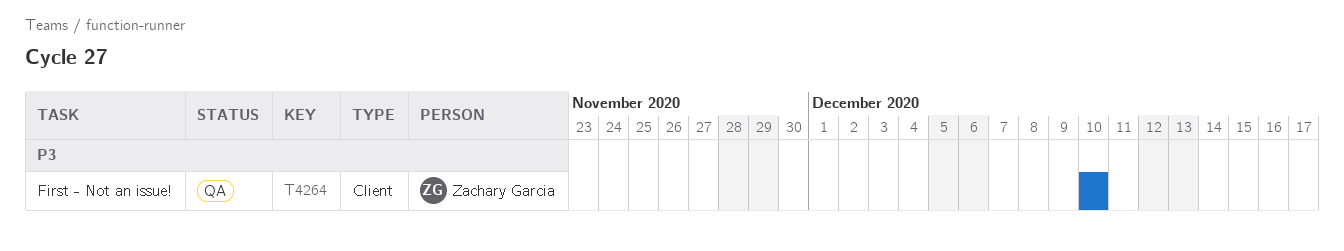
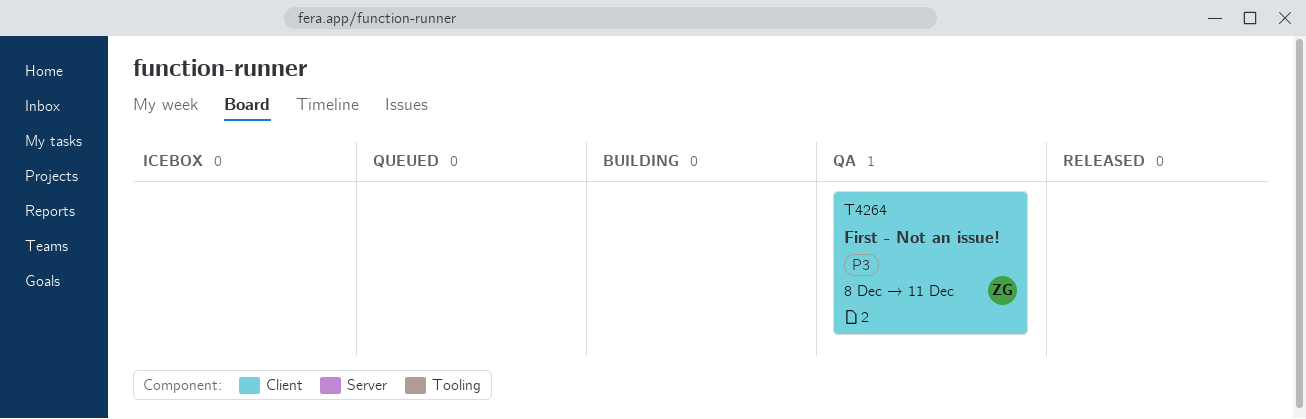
T4264, start: Dec 10 -> Dec 8
T4264, due: Dec 10 -> Dec 11

